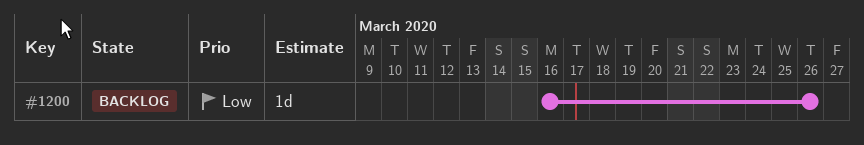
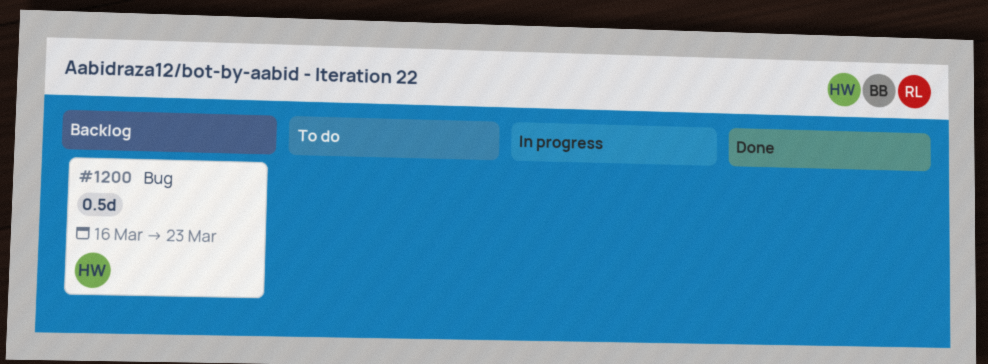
#1200, estimate: 1d -> 0.5d
#1200, due: Mar 26 -> Mar 23

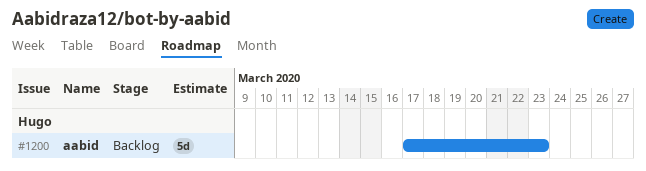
#1200, estimate: 0.5d -> 5d
#1200, start: Mar 16 -> Mar 17

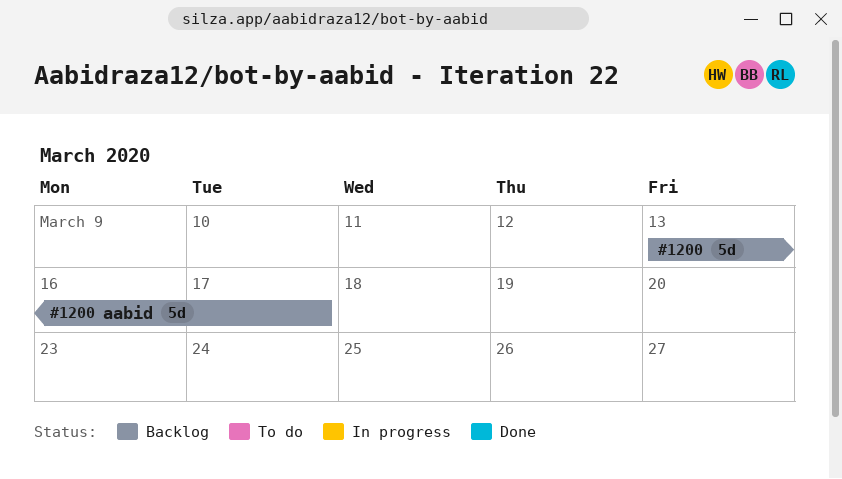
#1200, start: Mar 17 -> Mar 13
#1200, due: Mar 23 -> Mar 17

